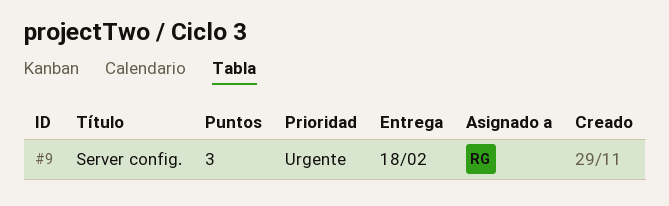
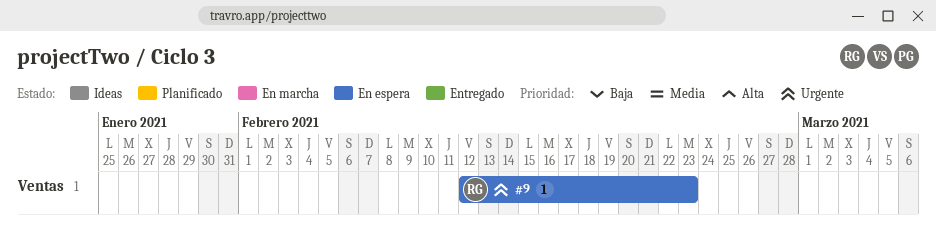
#9, estimate: 3 -> 1
#9, due: Feb 18 -> Feb 23

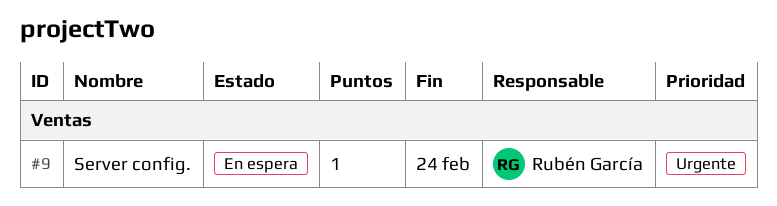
#9, due: Feb 23 -> Feb 24

